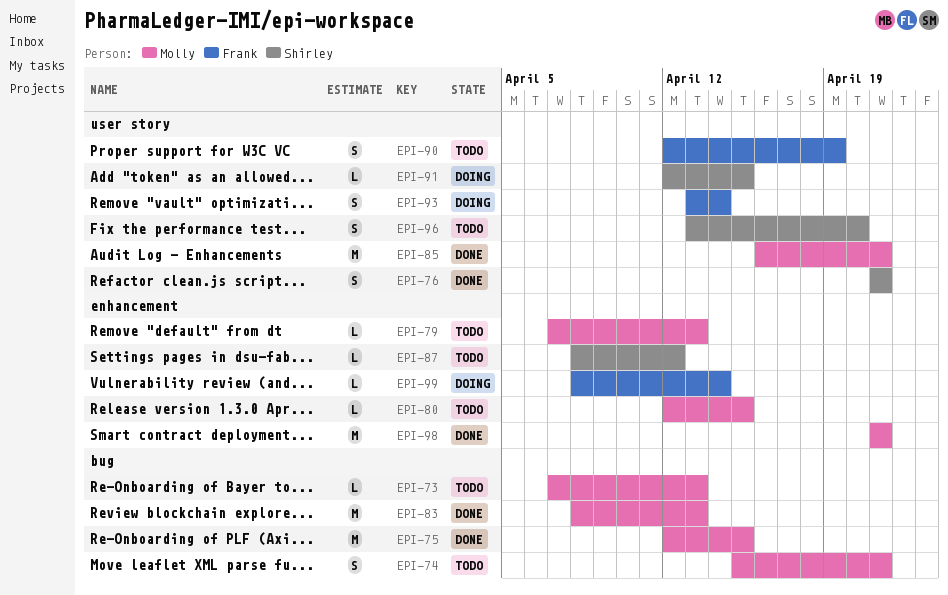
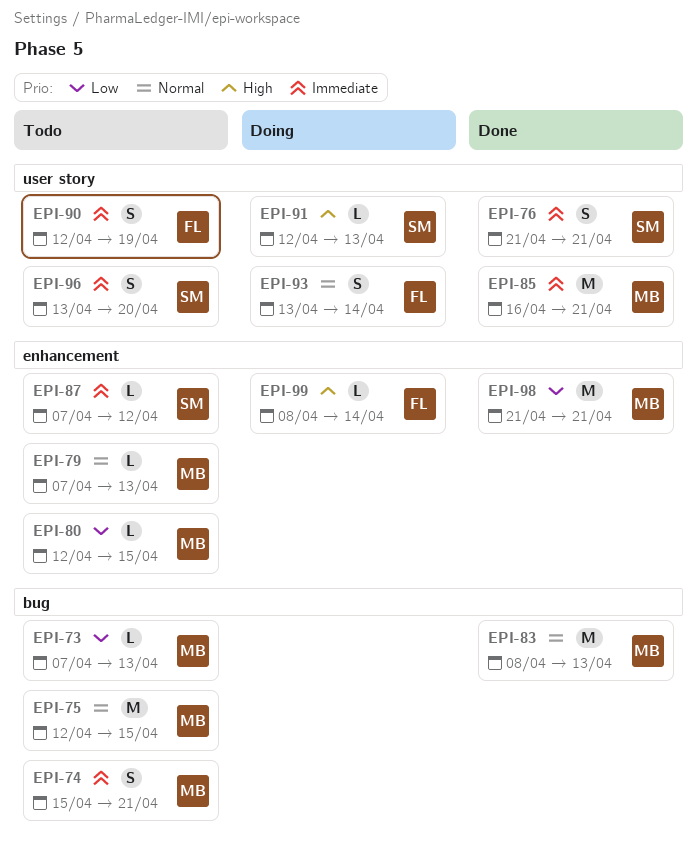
EPI-75, status: Done -> Todo
EPI-87, start: Apr 8 -> Apr 7
EPI-91, due: Apr 15 -> Apr 13

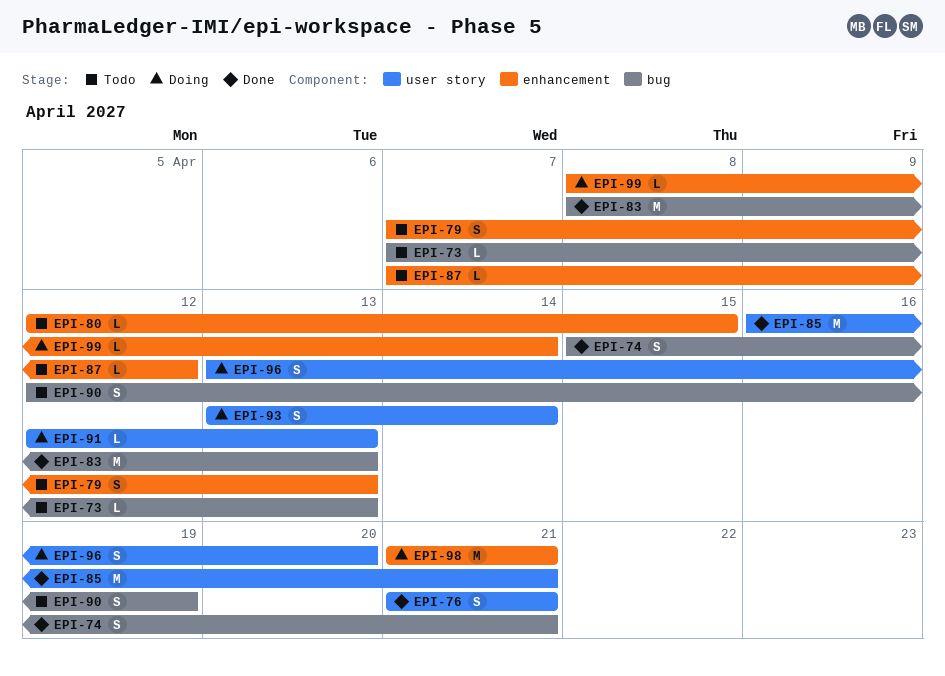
EPI-74, status: Todo -> Done
EPI-75: present -> none
EPI-79, estimate: L -> S
EPI-90, label: user story -> bug
EPI-96, status: Todo -> Doing
EPI-98, status: Done -> Doing

